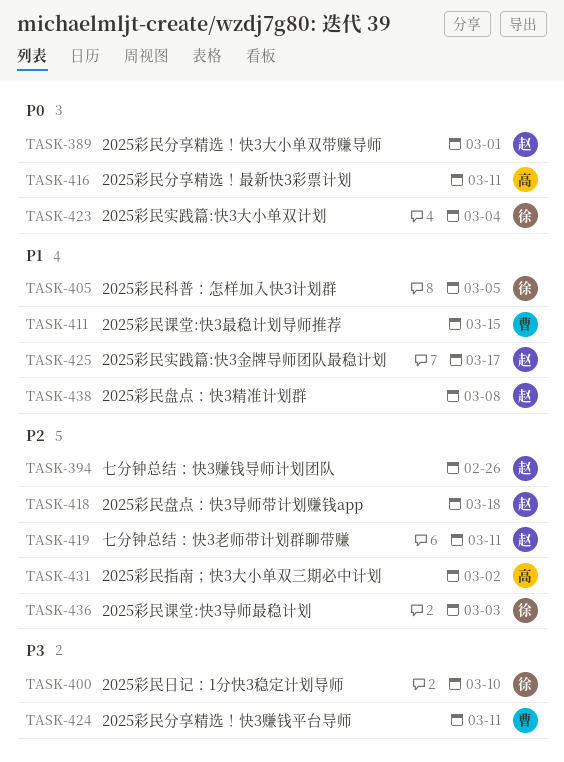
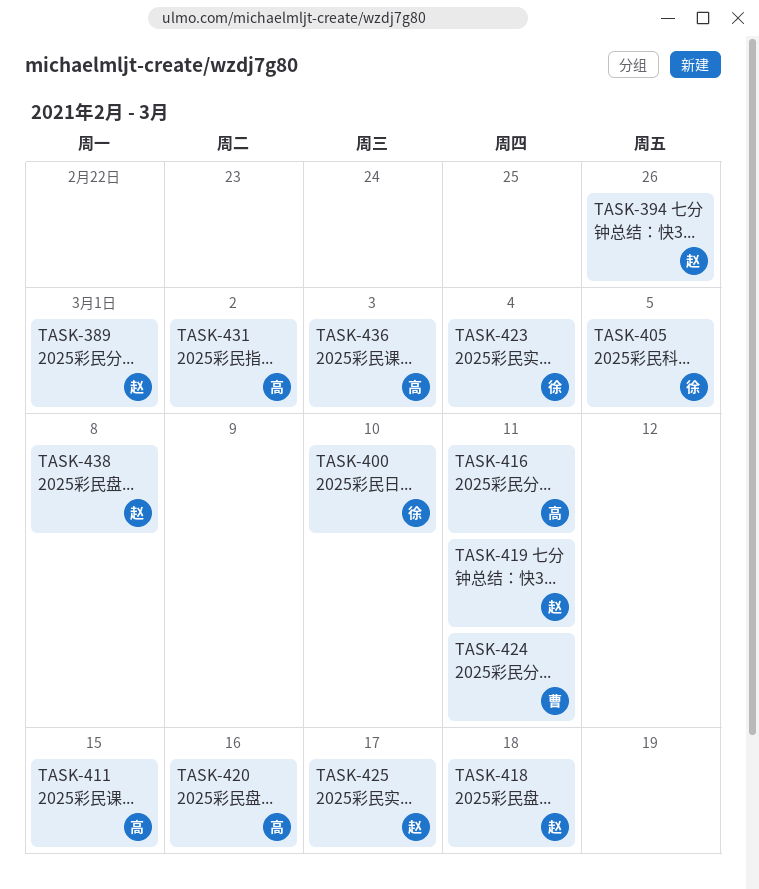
TASK-411, owner: 曹 -> 高
TASK-420: none -> present
TASK-436, owner: 徐 -> 高

